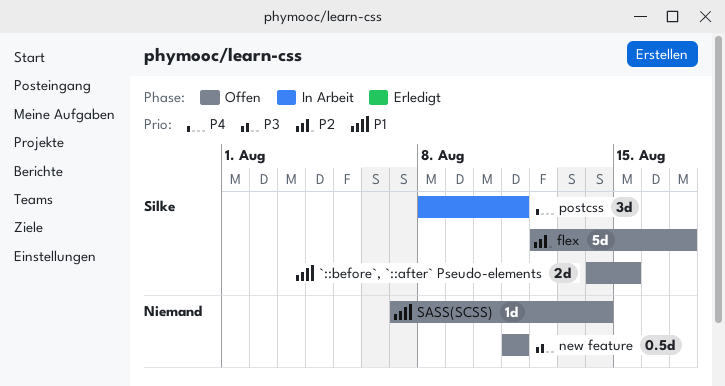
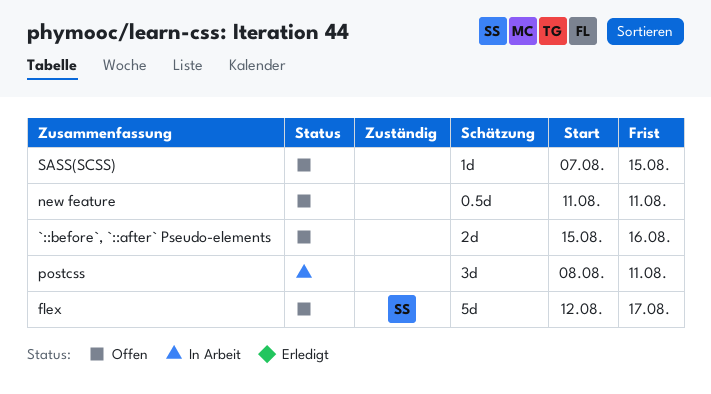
`::before`, `::after` Pseudo-elements, owner: Silke -> none
`::before`, `::after` Pseudo-elements, start: Aug 14 -> Aug 15
`::before`, `::after` Pseudo-elements, due: Aug 15 -> Aug 16
postcss, owner: Silke -> none
SASS(SCSS), due: Aug 14 -> Aug 15

